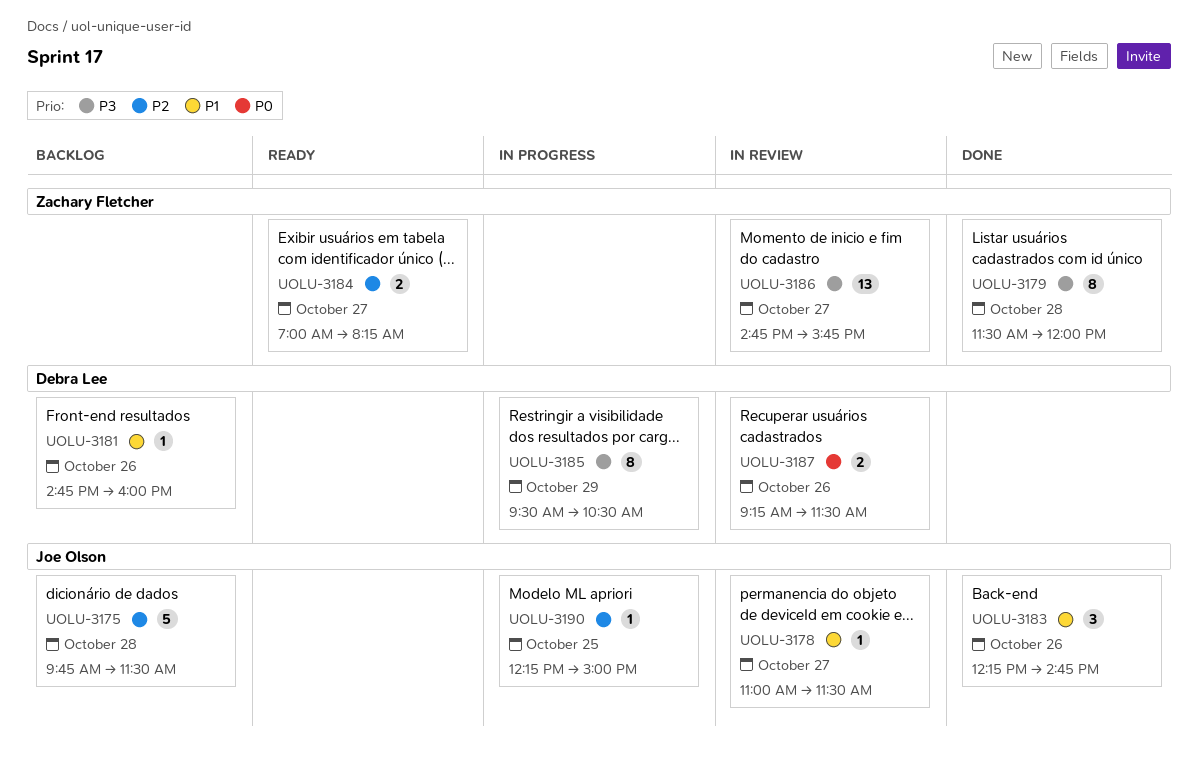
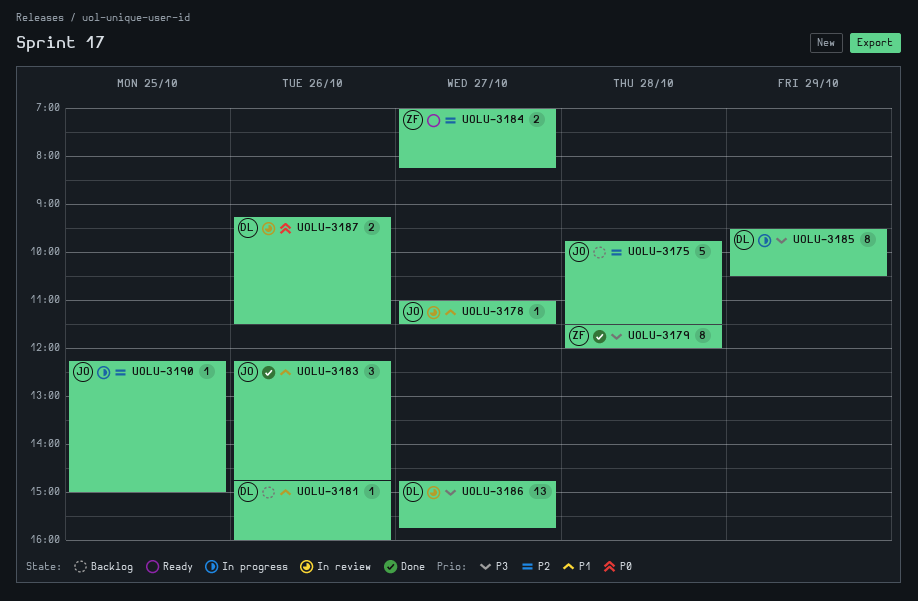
UOLU-3186, owner: Zachary Fletcher -> Debra Lee

